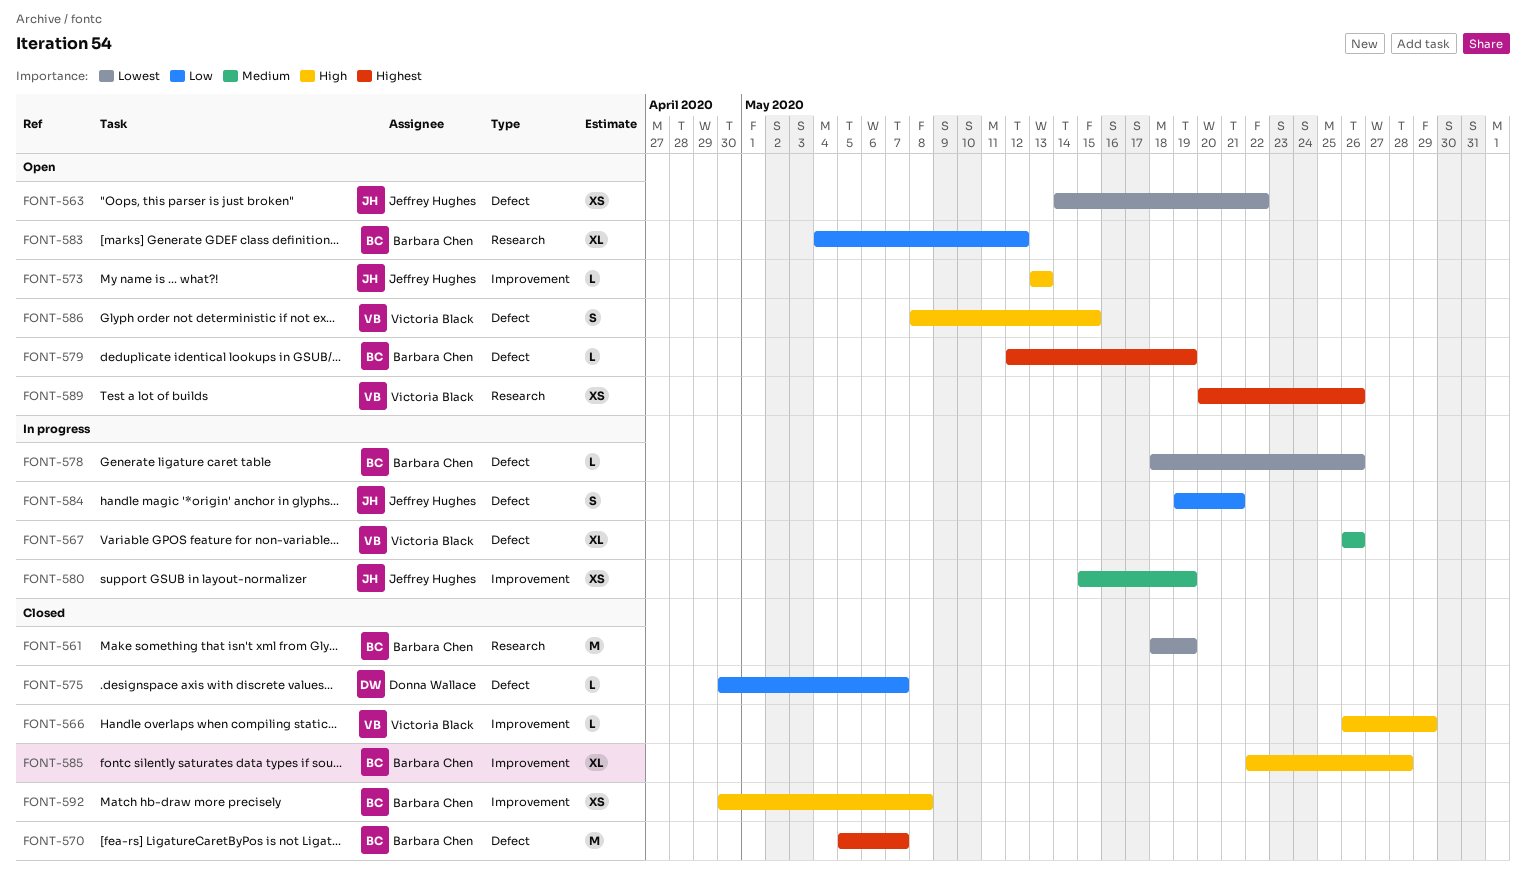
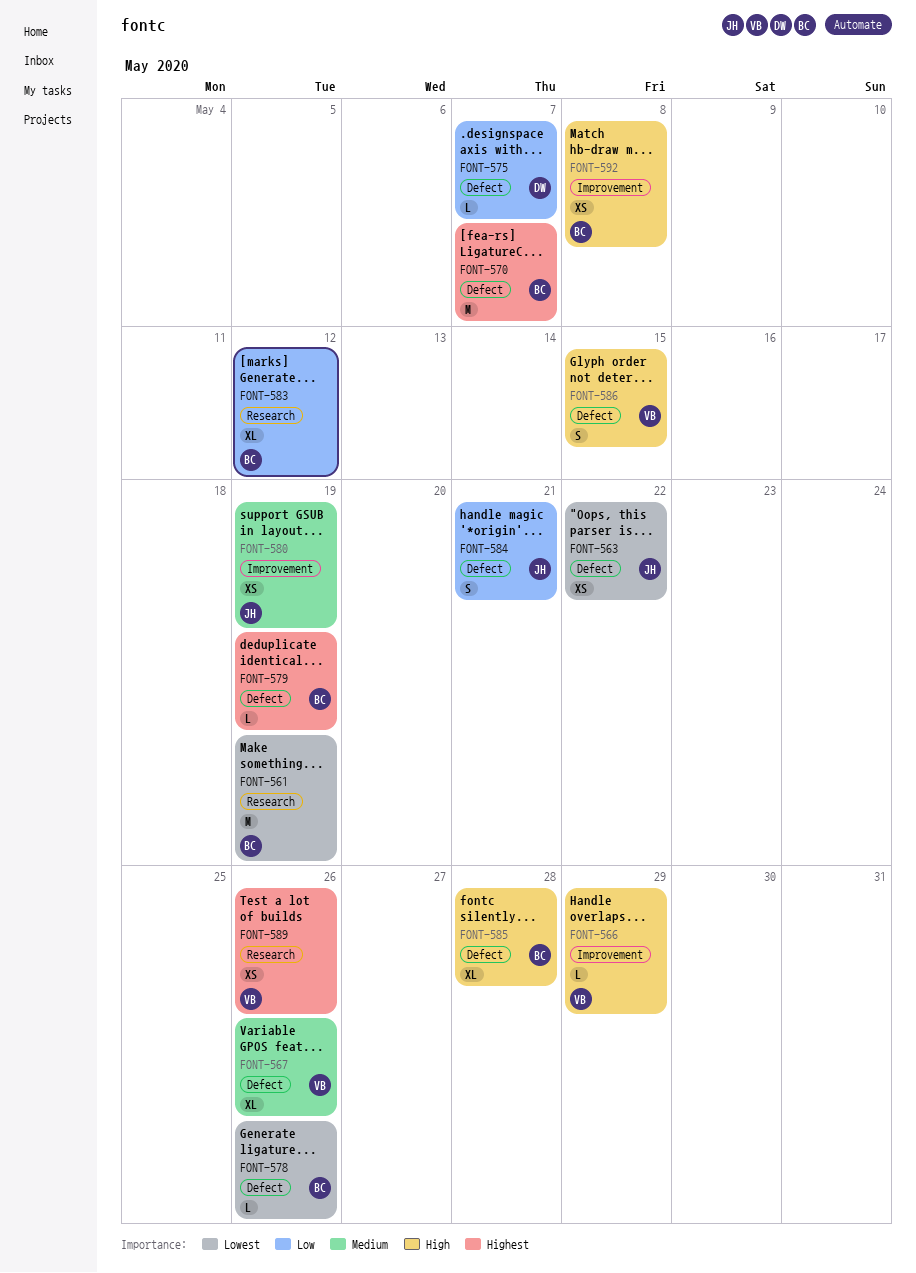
FONT-573: present -> none
FONT-585, label: Improvement -> Defect

